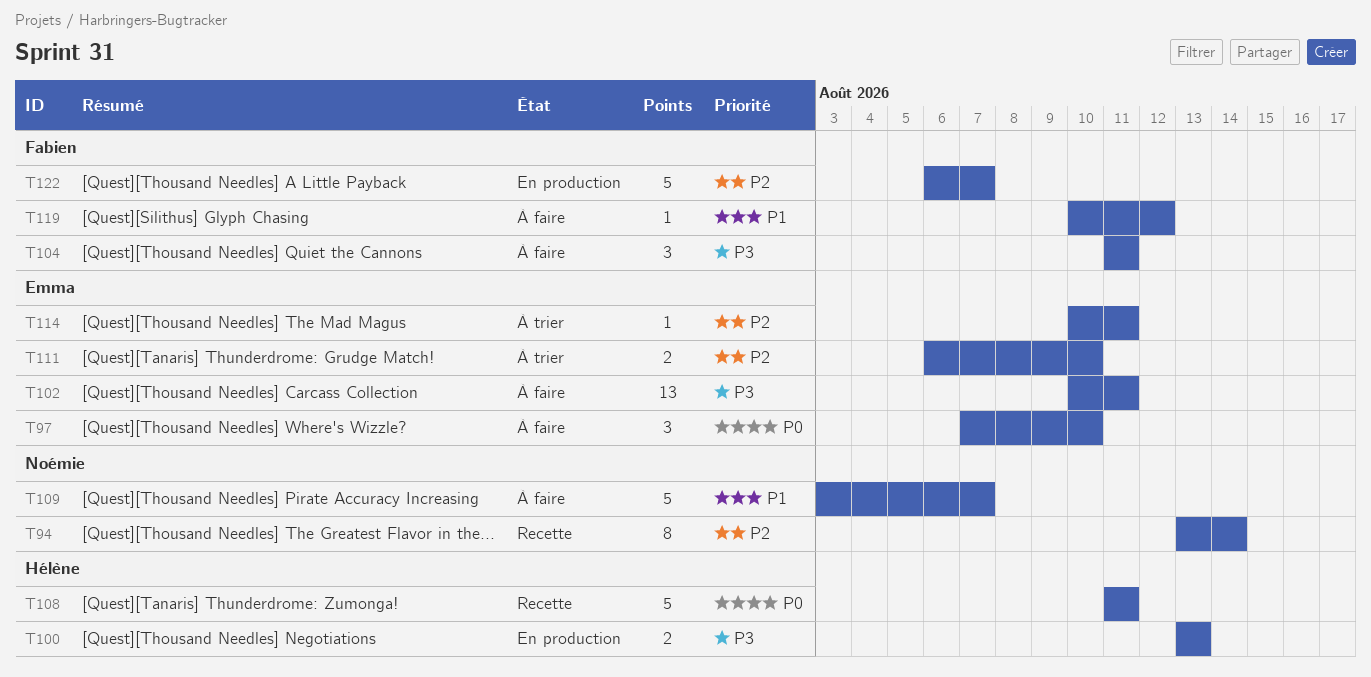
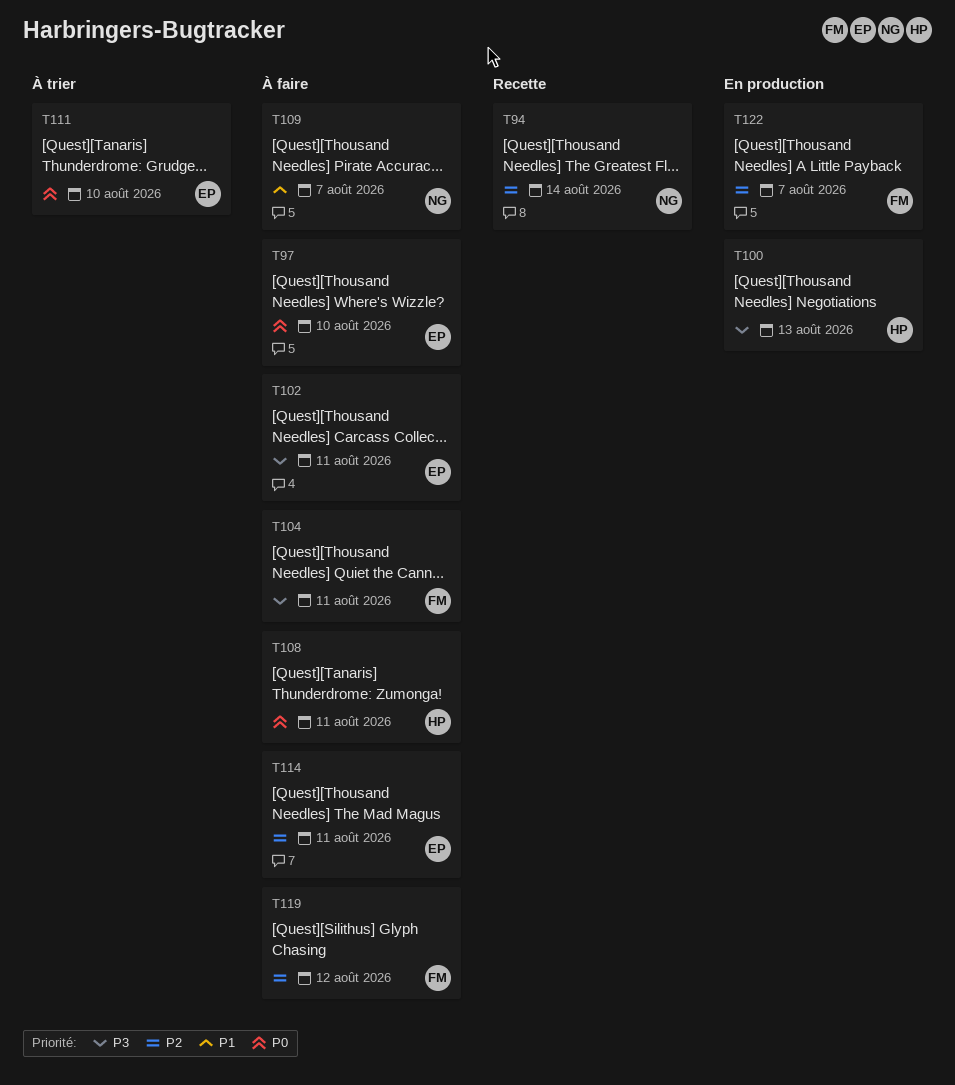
T108, status: Recette -> À faire
T111, priority: P2 -> P0
T114, status: À trier -> À faire
T119, priority: P1 -> P2

